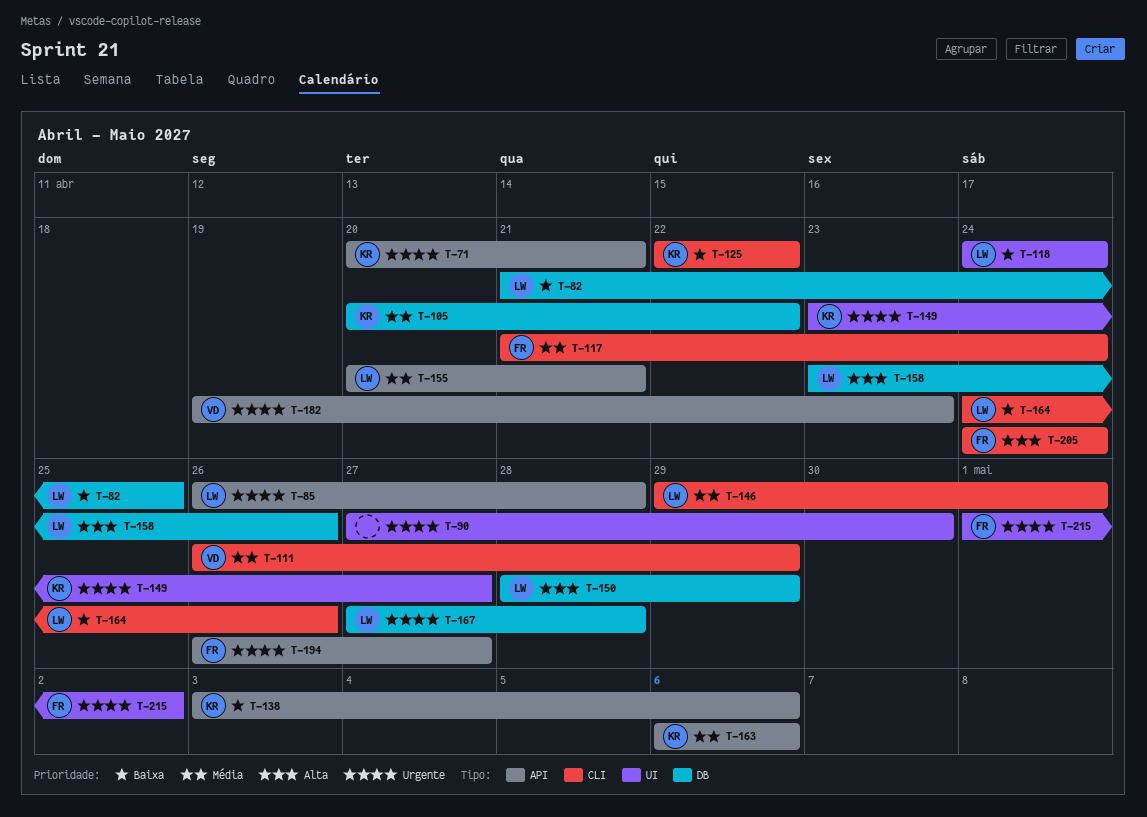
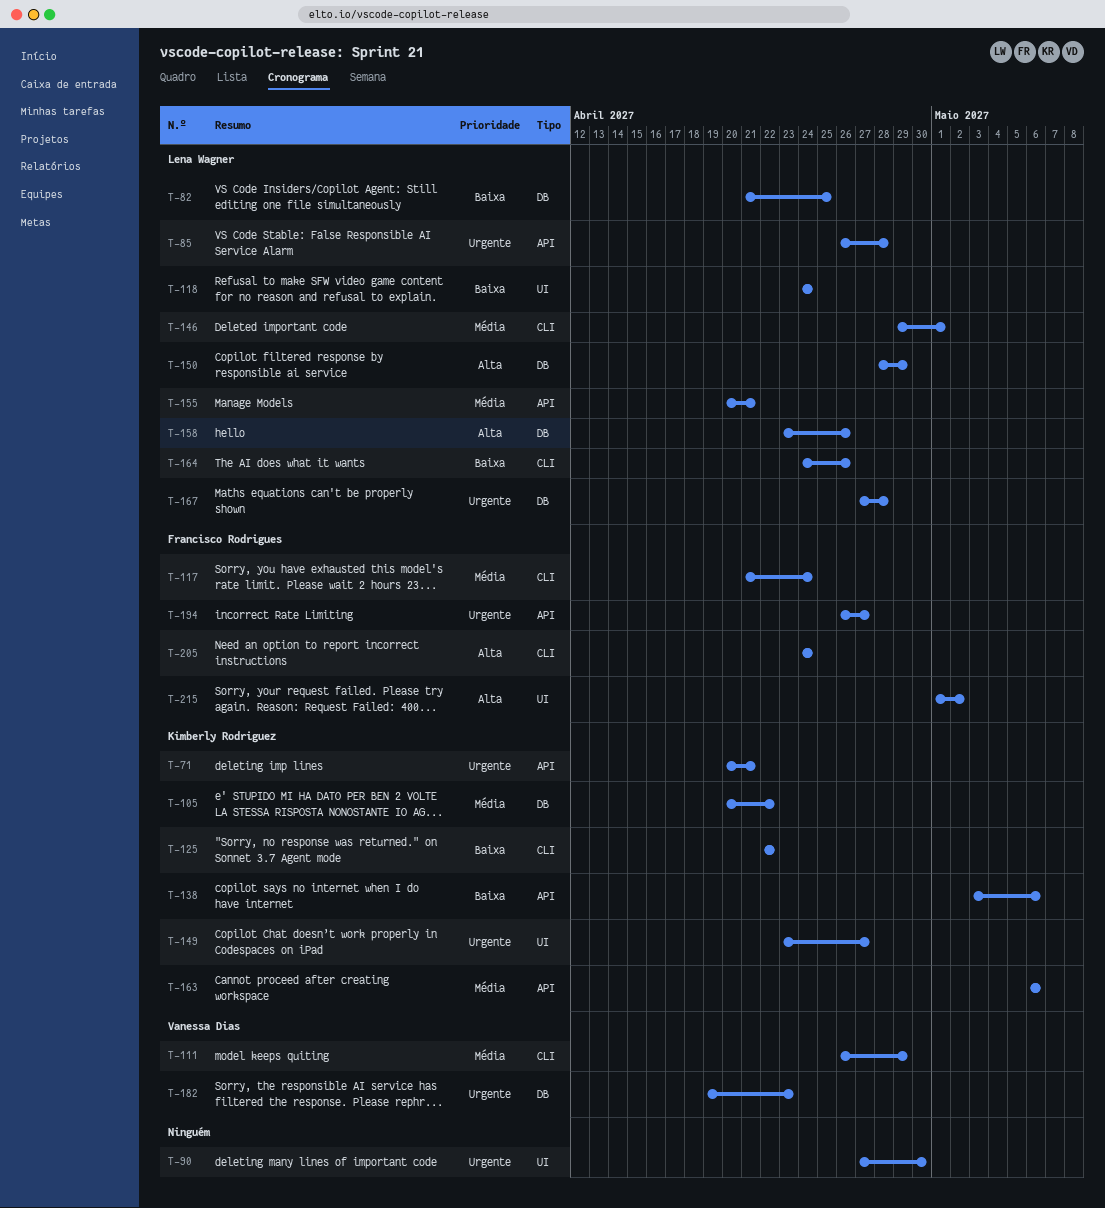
T-182, label: API -> DB
T-215, priority: Urgente -> Alta

